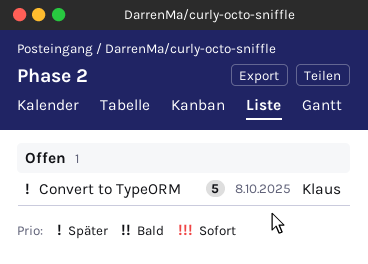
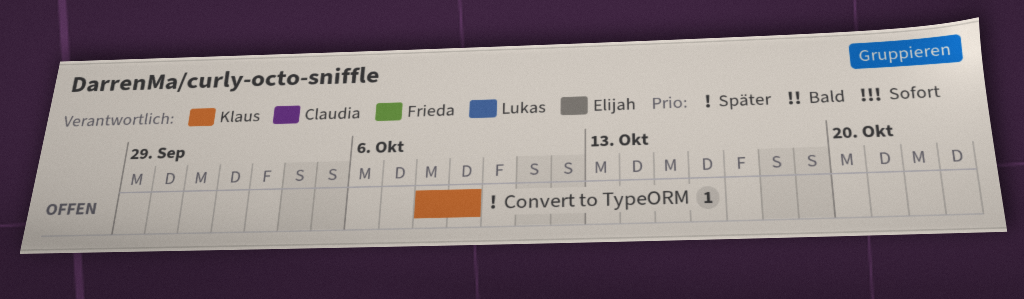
Convert to TypeORM, estimate: 5 -> 1
Convert to TypeORM, due: Oct 8 -> Oct 9

